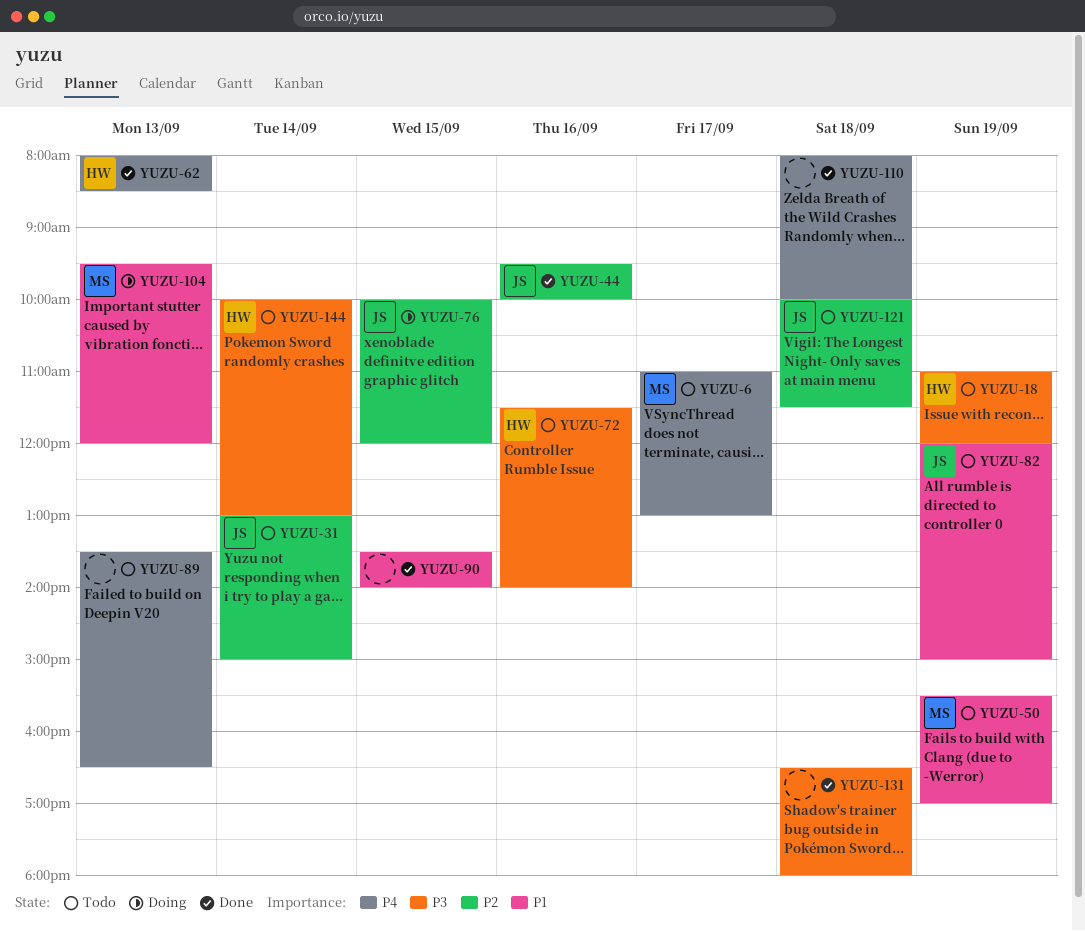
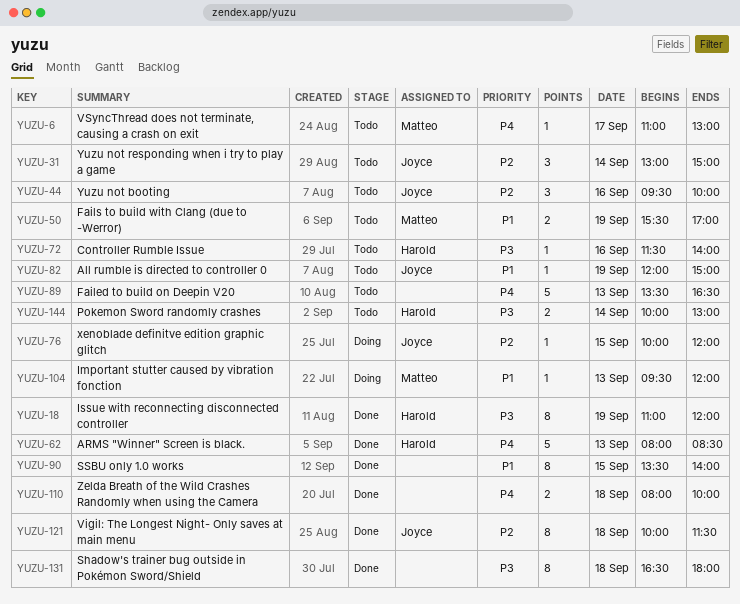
YUZU-18, status: Todo -> Done
YUZU-44, status: Done -> Todo
YUZU-121, status: Todo -> Done

